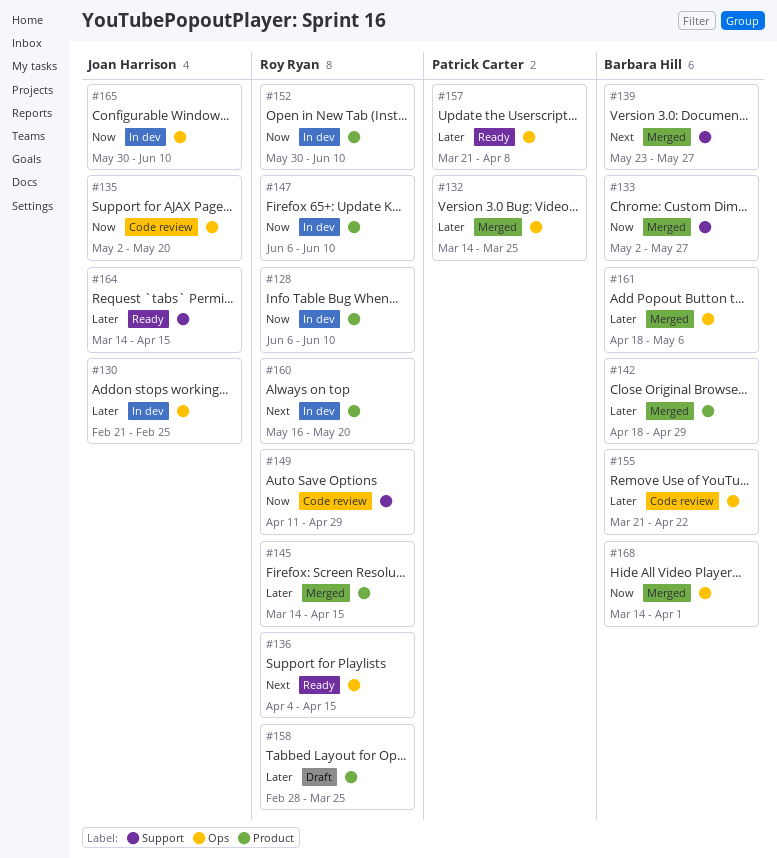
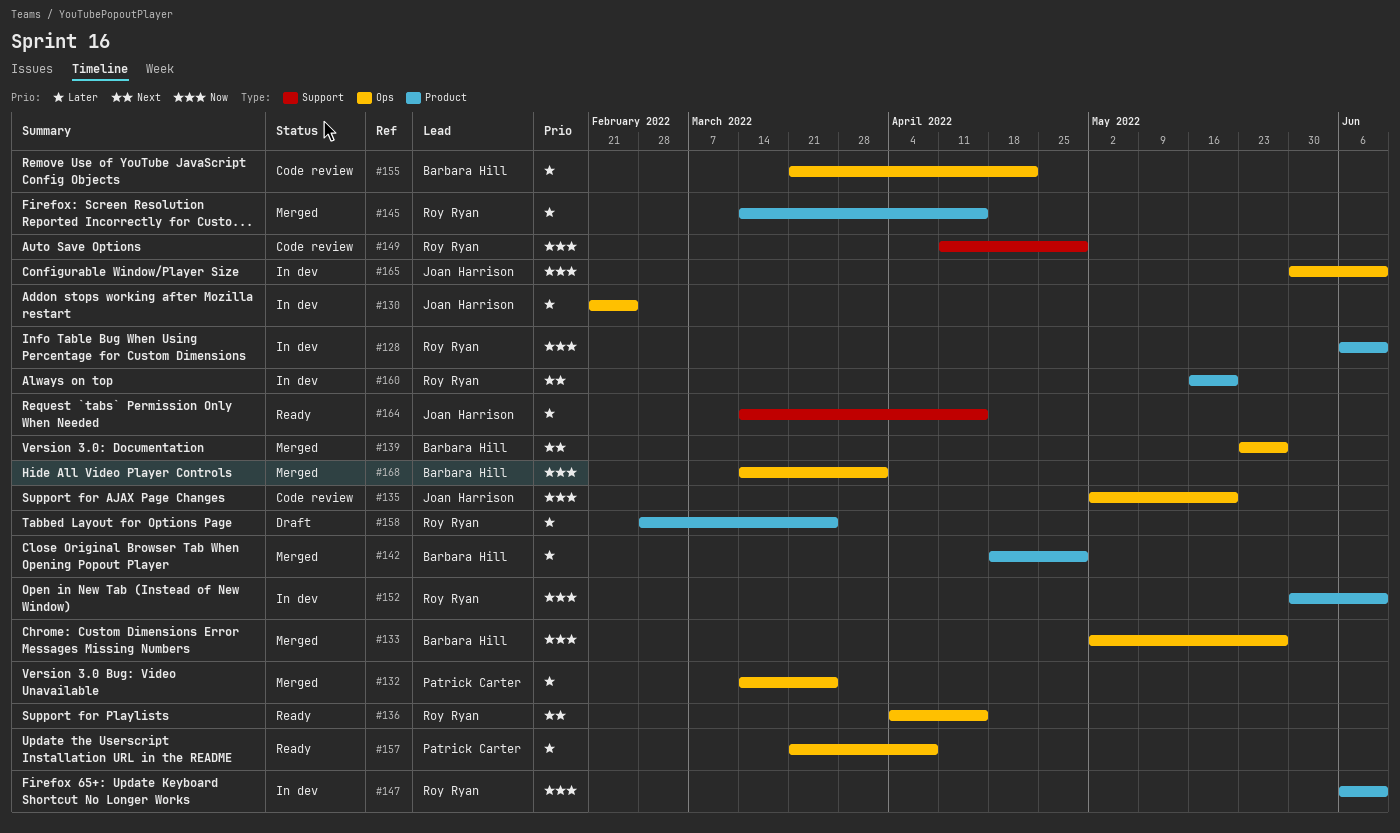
#133, label: Support -> Ops
#139, label: Support -> Ops
#161: present -> none

